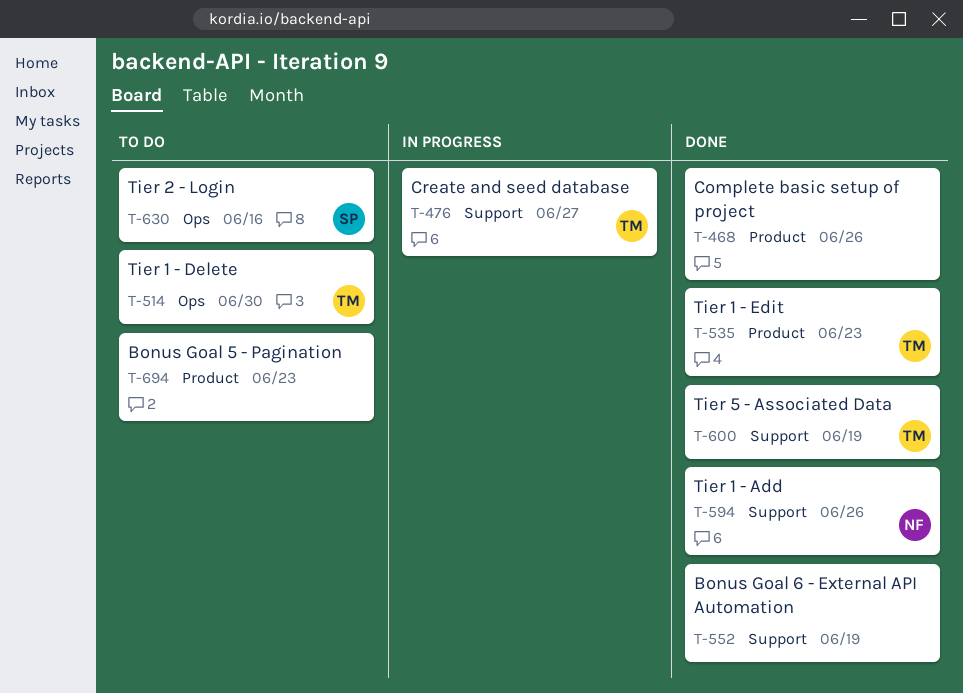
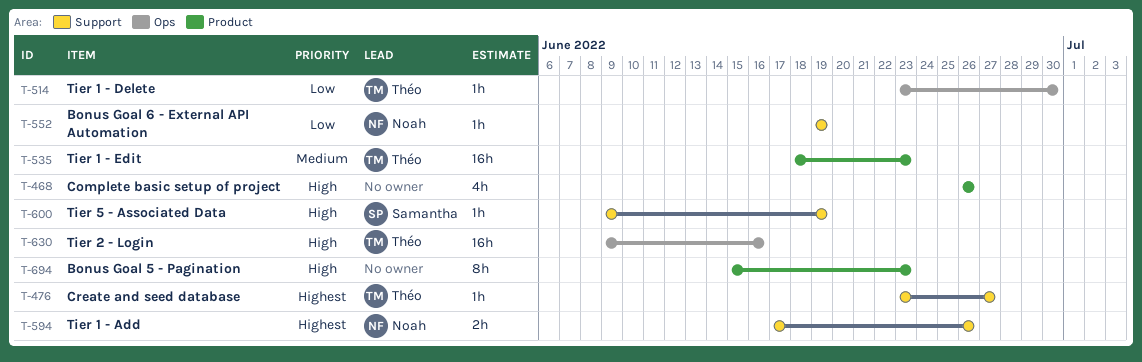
T-552, owner: none -> Noah
T-600, owner: Théo -> Samantha
T-630, owner: Samantha -> Théo

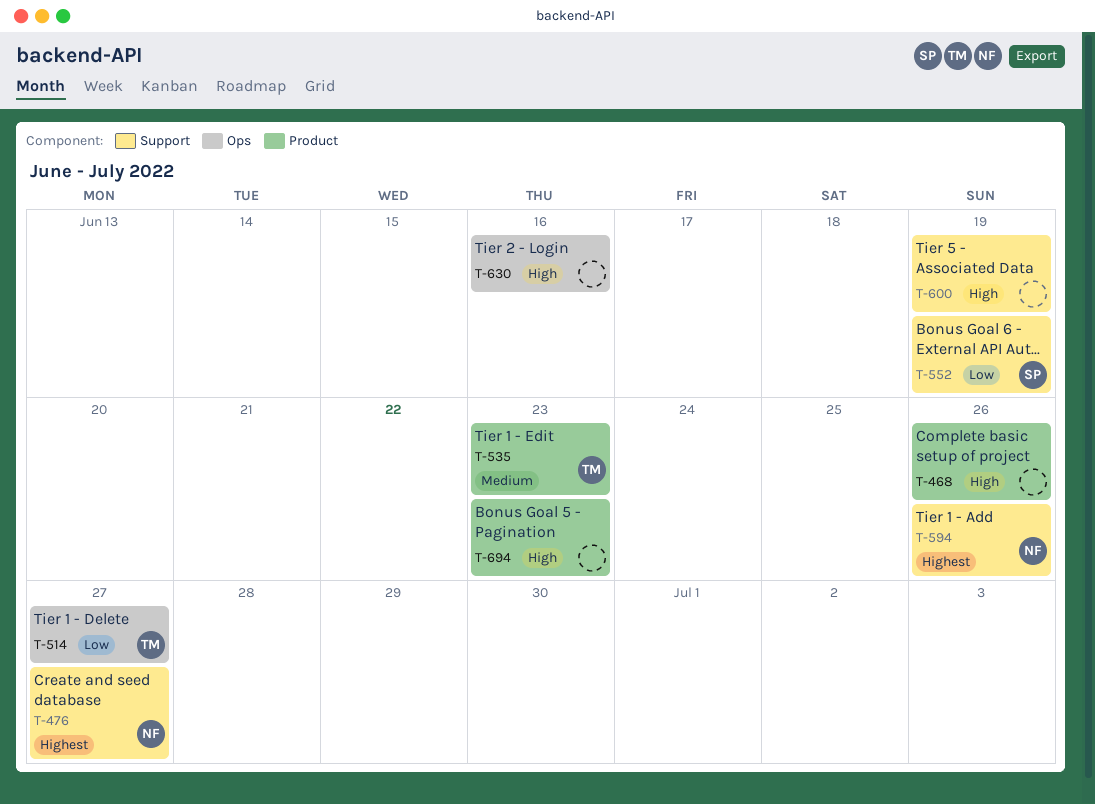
T-476, owner: Théo -> Noah
T-514, due: Jun 30 -> Jun 27
T-552, owner: Noah -> Samantha
T-600, owner: Samantha -> none
T-630, owner: Théo -> none

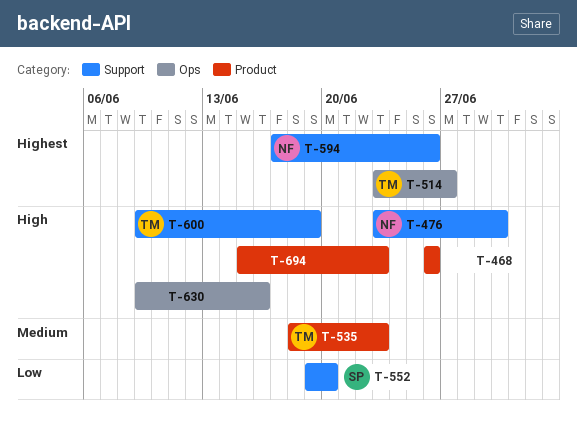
T-476, priority: Highest -> High
T-476, due: Jun 27 -> Jun 30
T-514, priority: Low -> Highest
T-552, due: Jun 19 -> Jun 20
T-600, owner: none -> TM

